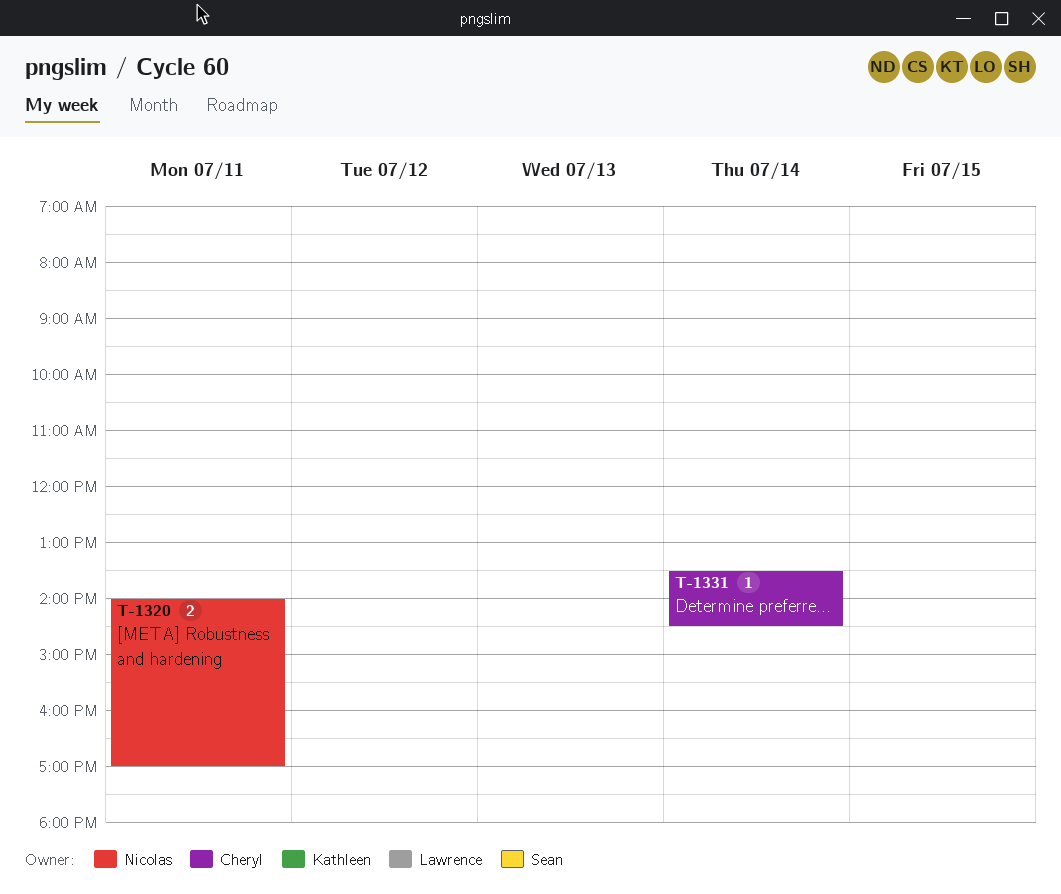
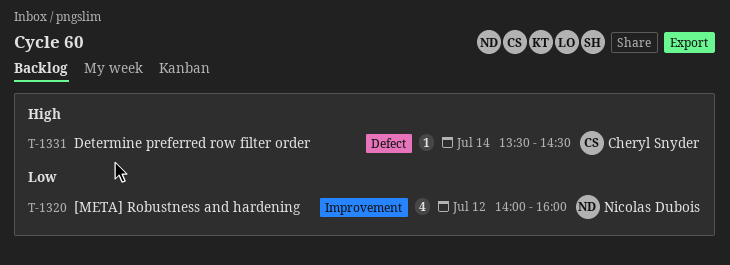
T-1320, estimate: 2 -> 4
T-1320, day: Jul 11 -> Jul 12
T-1320, ends: 17:00 -> 16:00

